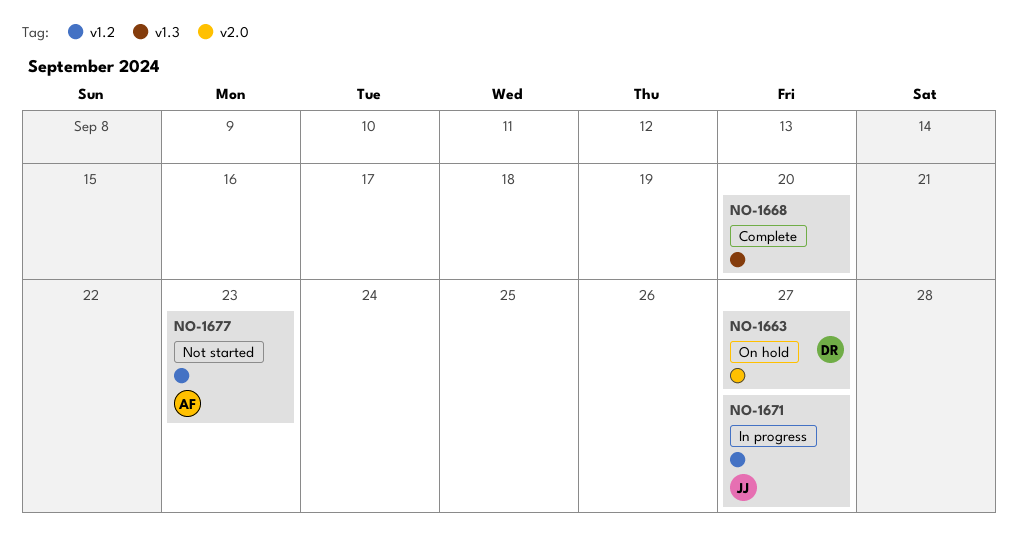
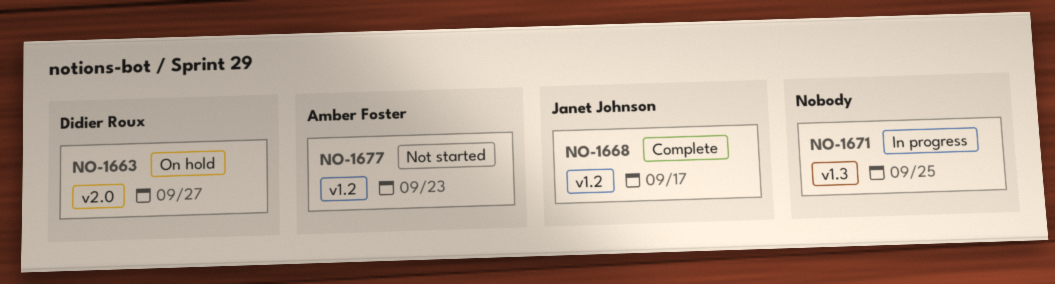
NO-1668, owner: none -> Janet Johnson
NO-1668, label: v1.3 -> v1.2
NO-1668, due: Sep 20 -> Sep 17
NO-1671, owner: Janet Johnson -> none
NO-1671, label: v1.2 -> v1.3
NO-1671, due: Sep 27 -> Sep 25

